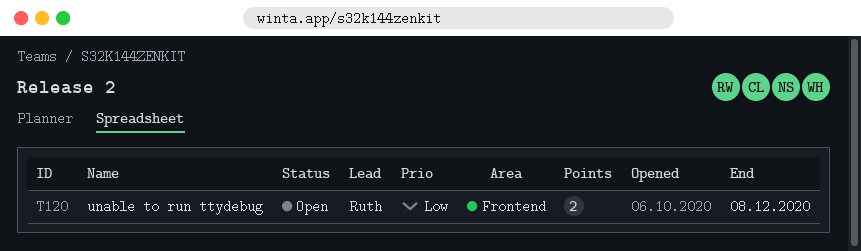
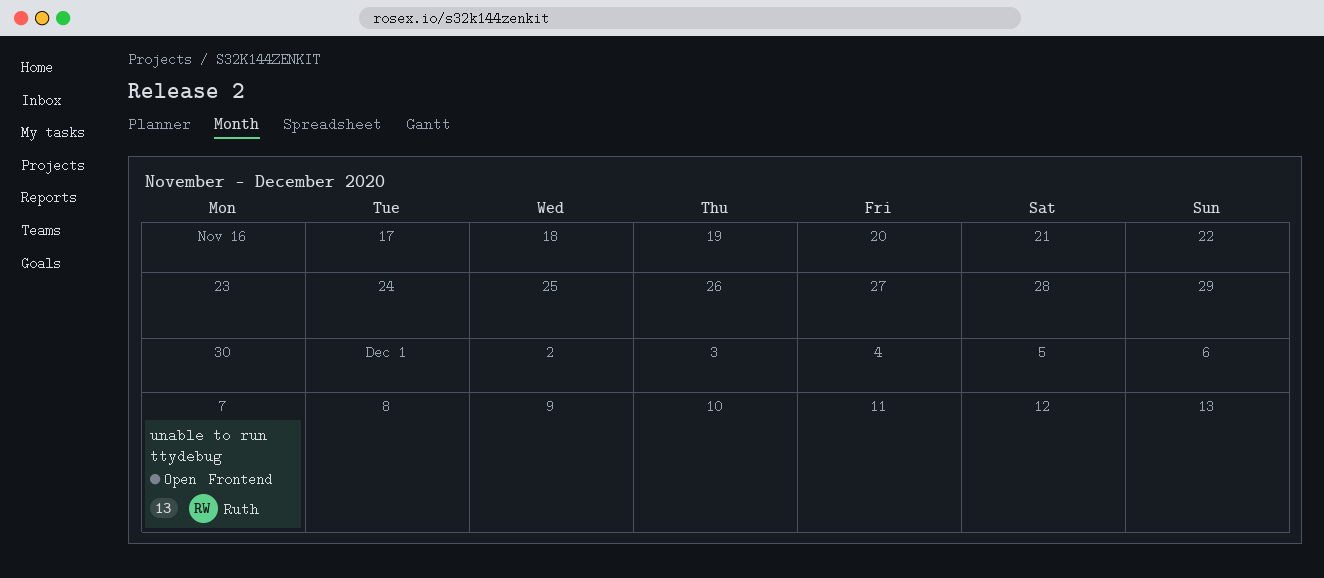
unable to run ttydebug, estimate: 2 -> 13
unable to run ttydebug, due: Dec 8 -> Dec 7

